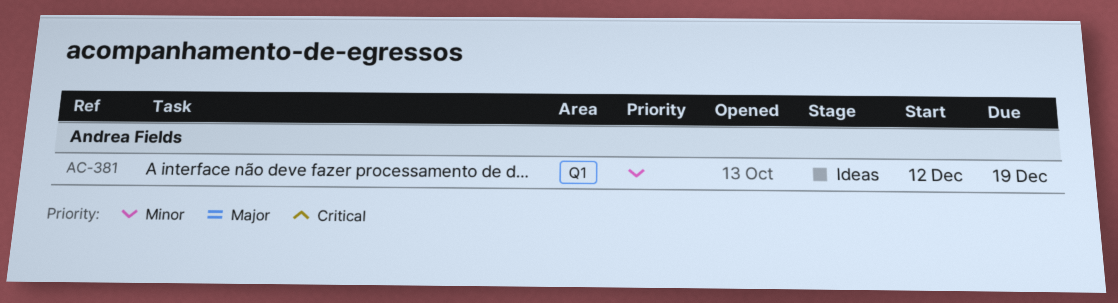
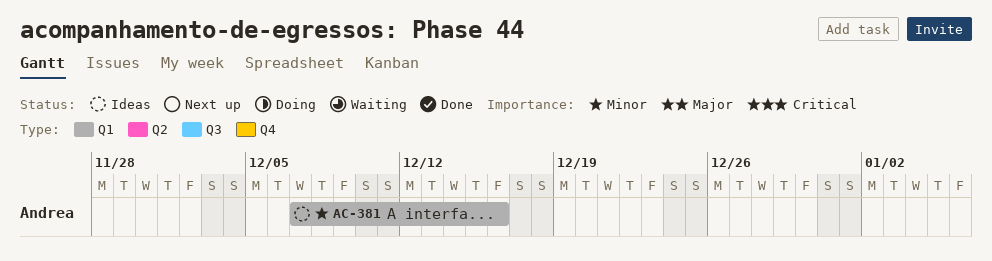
AC-381, start: Dec 12 -> Dec 7
AC-381, due: Dec 19 -> Dec 16

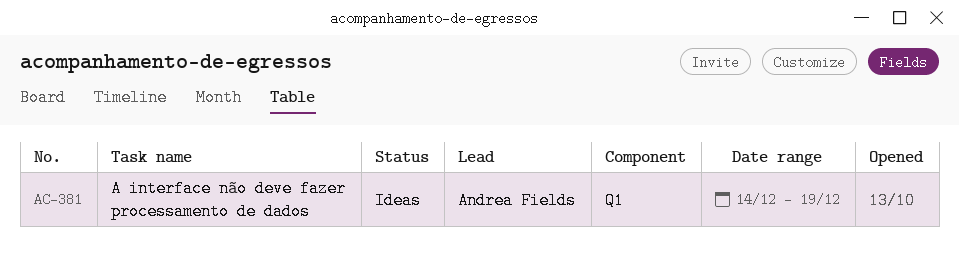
AC-381, start: Dec 7 -> Dec 14
AC-381, due: Dec 16 -> Dec 19

